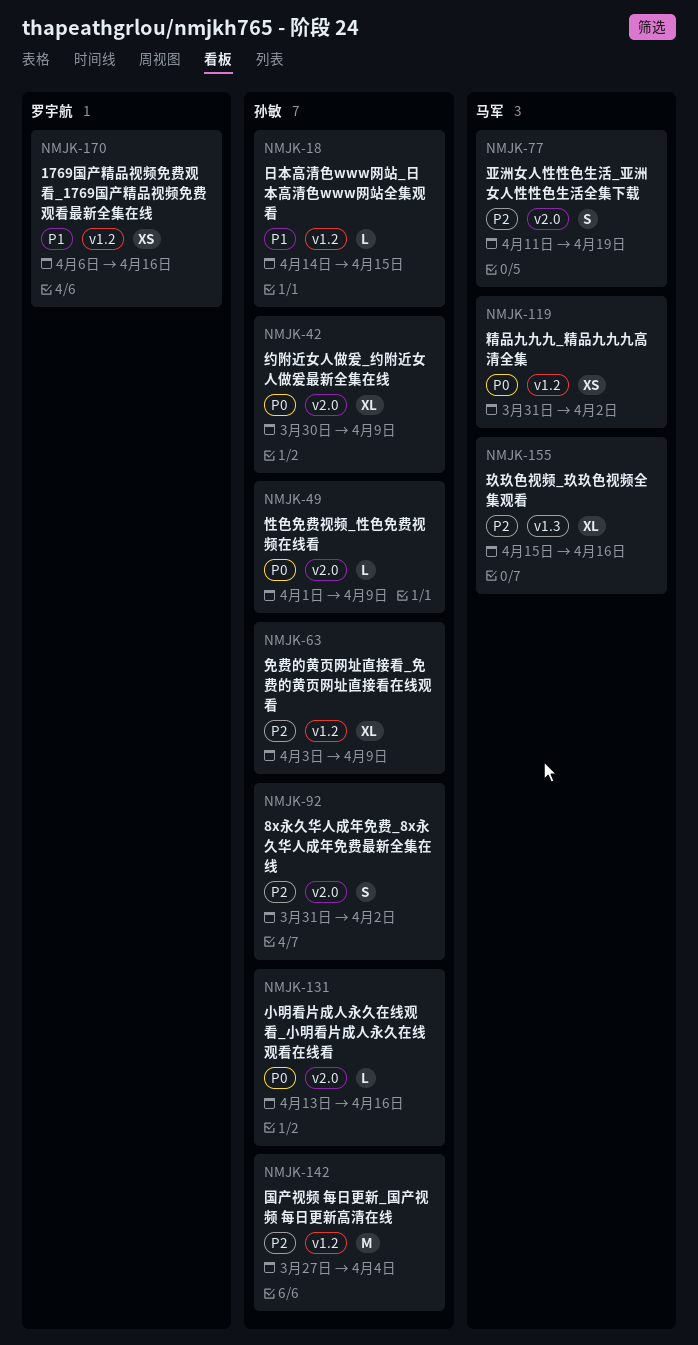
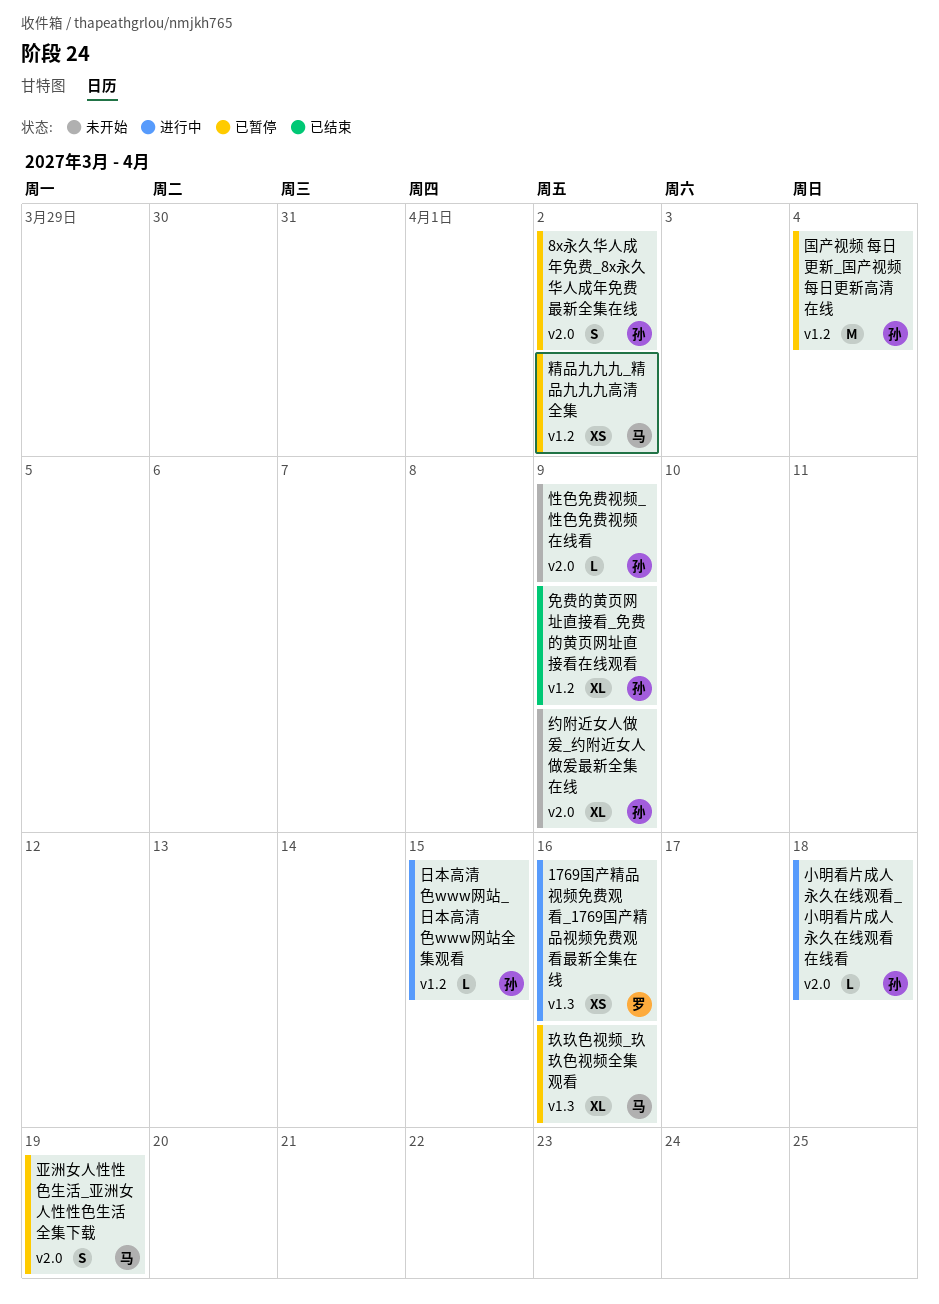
1769国产精品视频免费观看_1769国产精品视频免费观看最新全集在线, label: v1.2 -> v1.3
小明看片成人永久在线观看_小明看片成人永久在线观看在线看, due: Apr 16 -> Apr 18

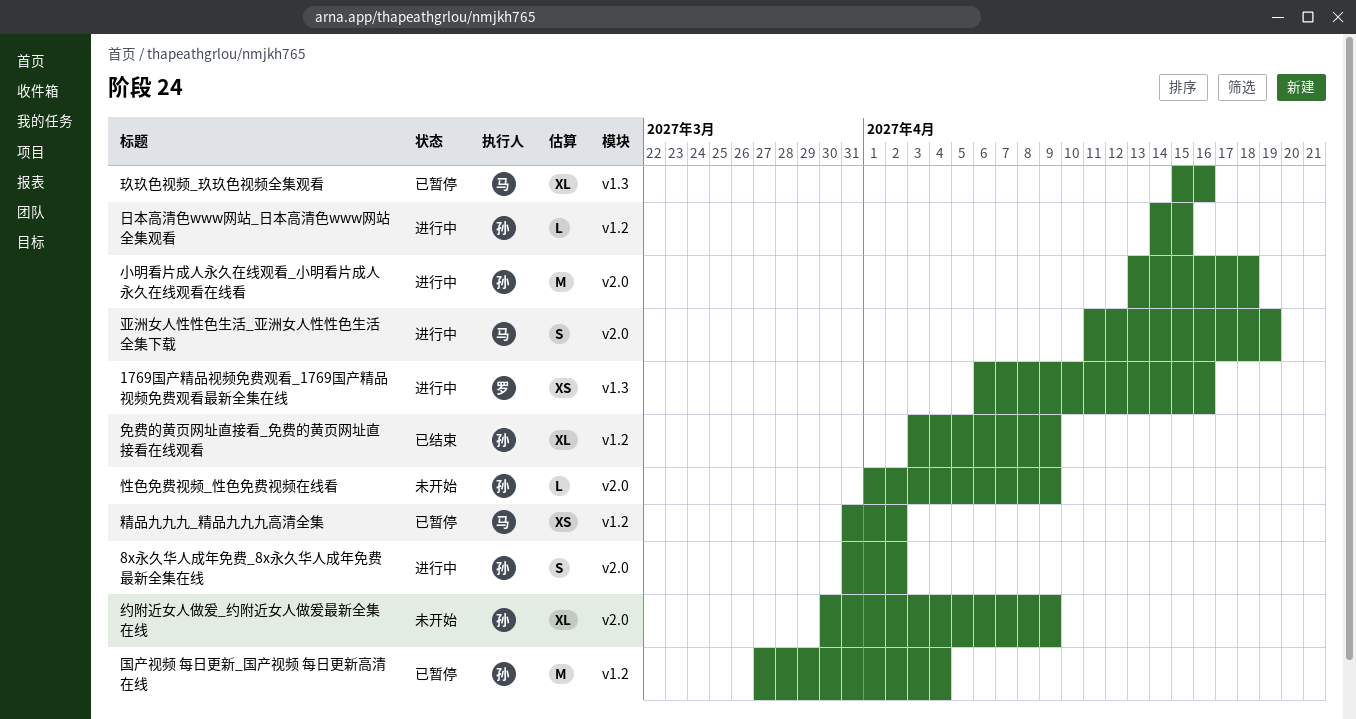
8x永久华人成年免费_8x永久华人成年免费最新全集在线, status: 已暂停 -> 进行中
亚洲女人性性色生活_亚洲女人性性色生活全集下载, status: 已暂停 -> 进行中
小明看片成人永久在线观看_小明看片成人永久在线观看在线看, estimate: L -> M

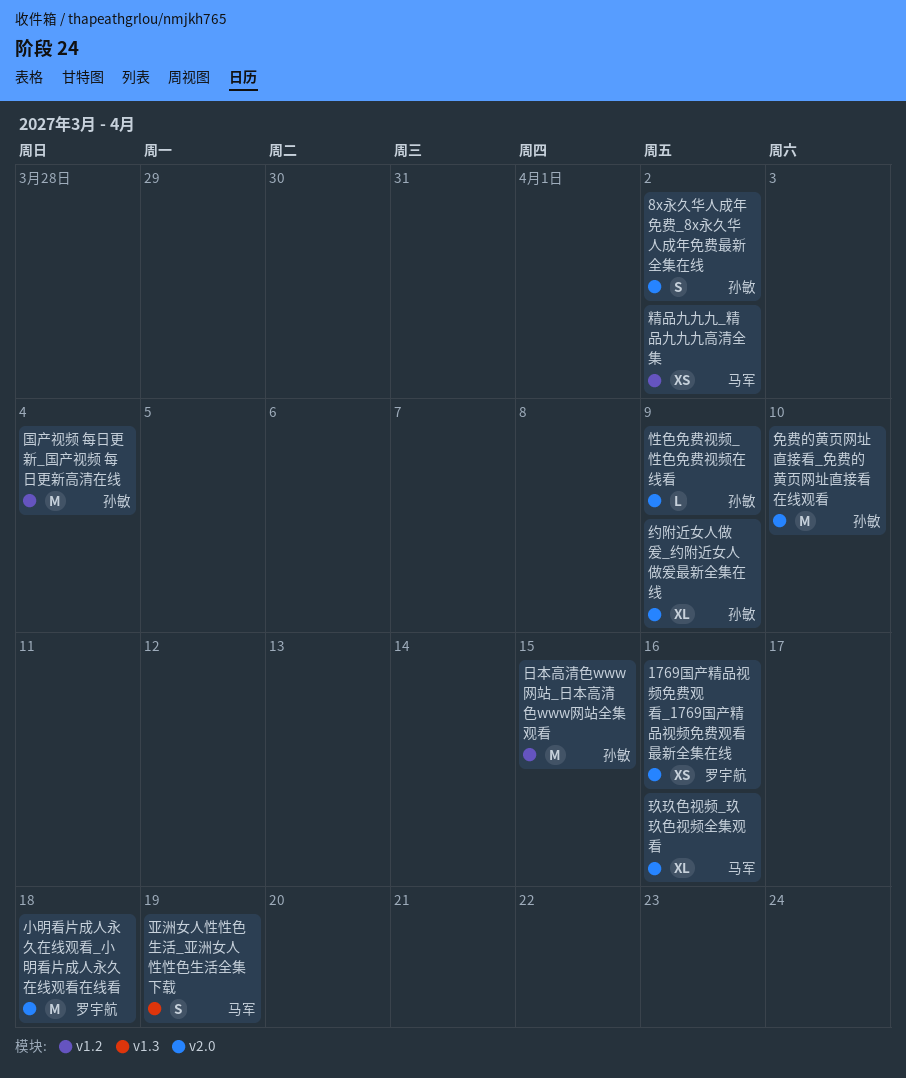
1769国产精品视频免费观看_1769国产精品视频免费观看最新全集在线, label: v1.3 -> v2.0
亚洲女人性性色生活_亚洲女人性性色生活全集下载, label: v2.0 -> v1.3
免费的黄页网址直接看_免费的黄页网址直接看在线观看, label: v1.2 -> v2.0
免费的黄页网址直接看_免费的黄页网址直接看在线观看, estimate: XL -> M
免费的黄页网址直接看_免费的黄页网址直接看在线观看, due: Apr 9 -> Apr 10
小明看片成人永久在线观看_小明看片成人永久在线观看在线看, owner: 孙敏 -> 罗宇航
日本高清色www网站_日本高清色www网站全集观看, estimate: L -> M
玖玖色视频_玖玖色视频全集观看, label: v1.3 -> v2.0

